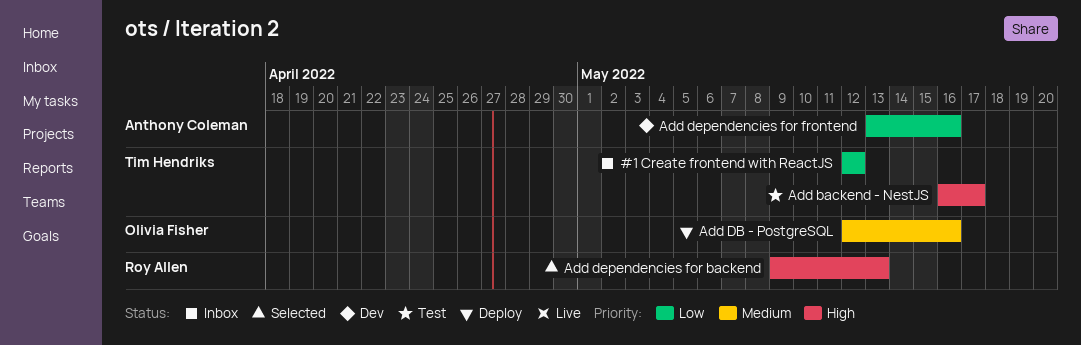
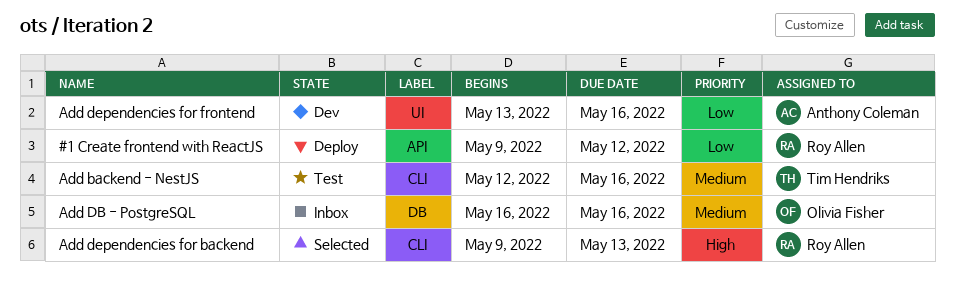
#1 Create frontend with ReactJS, status: Inbox -> Deploy
#1 Create frontend with ReactJS, owner: Tim Hendriks -> Roy Allen
#1 Create frontend with ReactJS, start: May 12 -> May 9
Add backend - NestJS, priority: High -> Medium
Add backend - NestJS, start: May 16 -> May 12
Add backend - NestJS, due: May 17 -> May 16
Add DB - PostgreSQL, status: Deploy -> Inbox
Add DB - PostgreSQL, start: May 12 -> May 16

